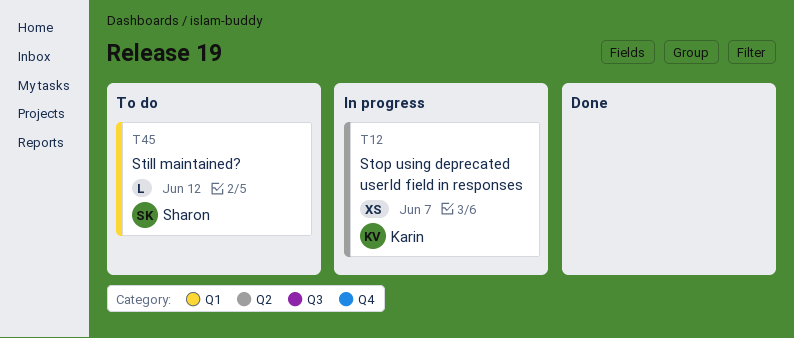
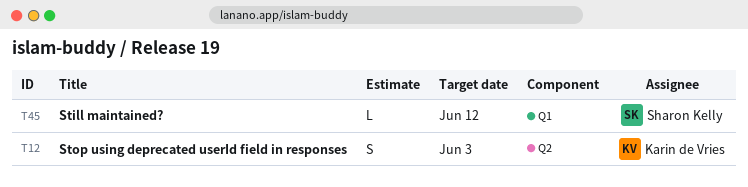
T12, estimate: XS -> S
T12, due: Jun 7 -> Jun 3

